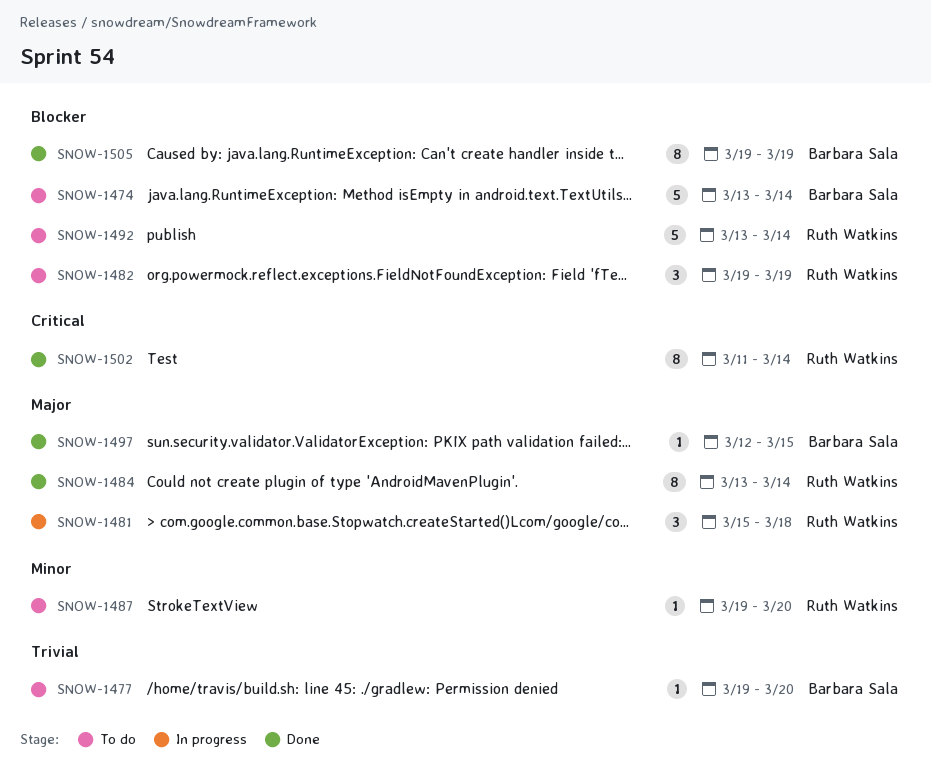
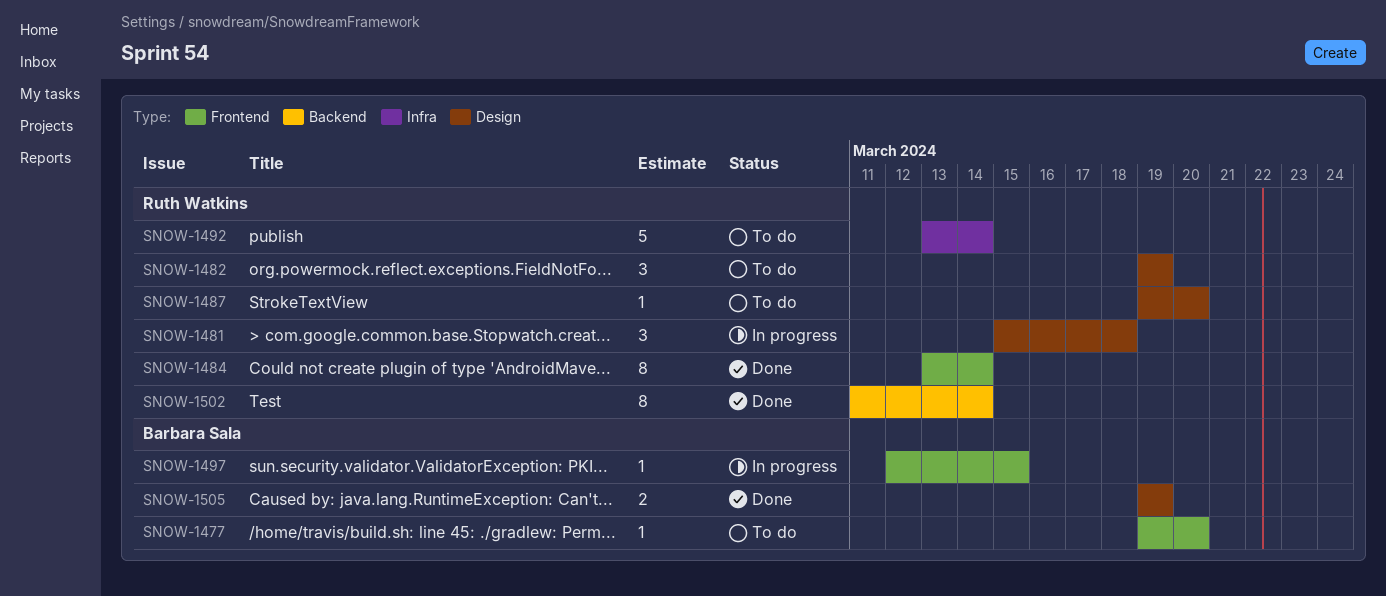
SNOW-1474: present -> none
SNOW-1497, status: Done -> In progress
SNOW-1505, estimate: 8 -> 2

